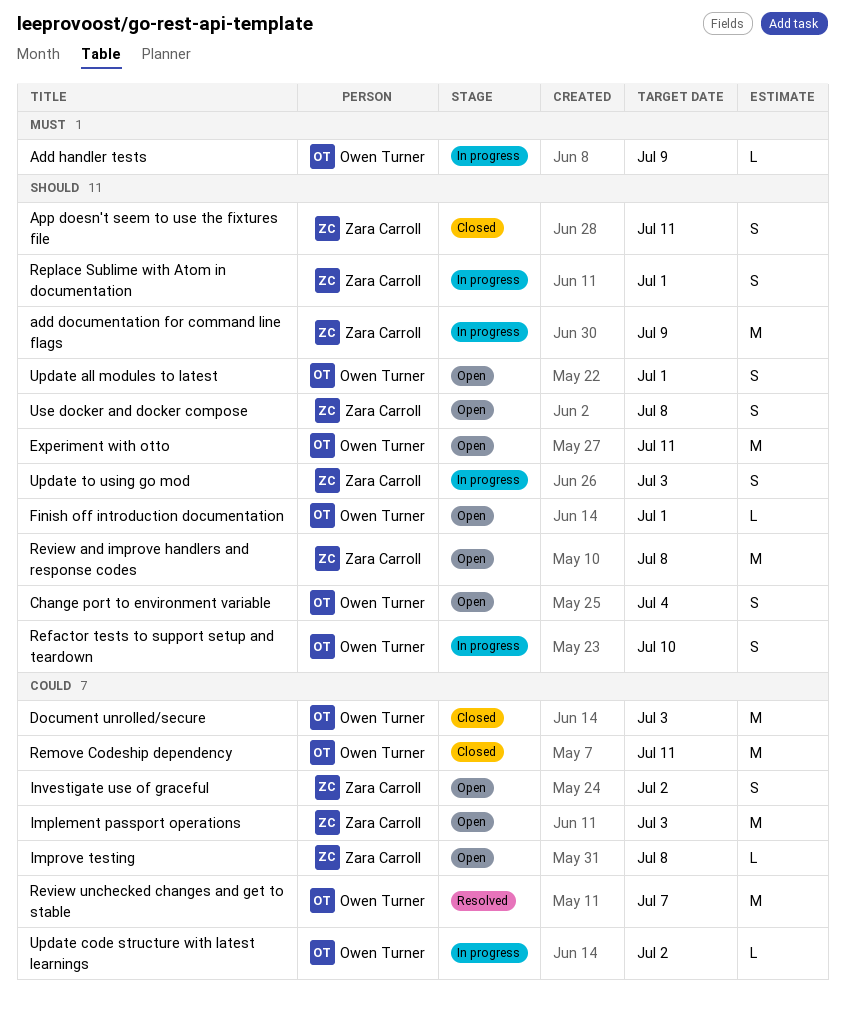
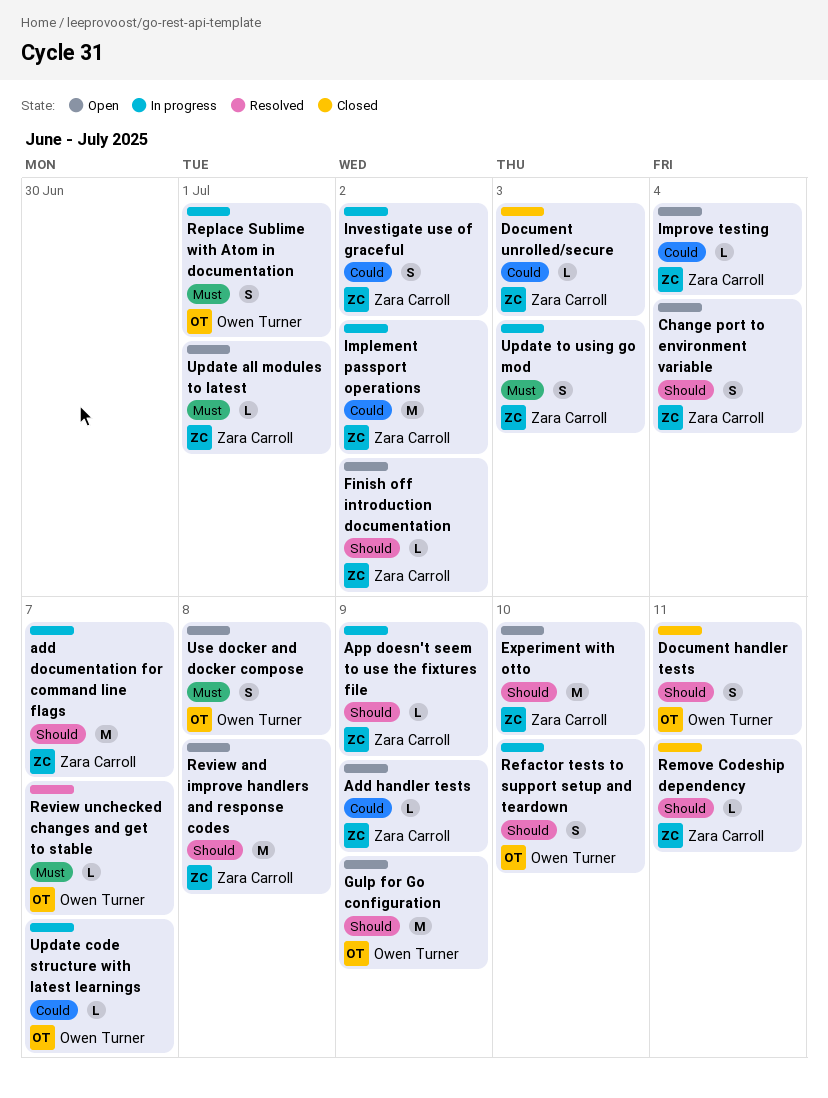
add documentation for command line flags, due: Jul 9 -> Jul 7
Add handler tests, status: In progress -> Open
Add handler tests, owner: Owen Turner -> Zara Carroll
Add handler tests, priority: Must -> Could
App doesn't seem to use the fixtures file, status: Closed -> In progress
App doesn't seem to use the fixtures file, estimate: S -> L
App doesn't seem to use the fixtures file, due: Jul 11 -> Jul 9
Change port to environment variable, owner: Owen Turner -> Zara Carroll
Document handler tests: none -> present
Document unrolled/secure, owner: Owen Turner -> Zara Carroll
Document unrolled/secure, estimate: M -> L
Experiment with otto, owner: Owen Turner -> Zara Carroll
Experiment with otto, due: Jul 11 -> Jul 10
Finish off introduction documentation, owner: Owen Turner -> Zara Carroll
Finish off introduction documentation, due: Jul 1 -> Jul 2
Gulp for Go configuration: none -> present
Implement passport operations, status: Open -> In progress
Implement passport operations, due: Jul 3 -> Jul 2
Improve testing, due: Jul 8 -> Jul 4
Investigate use of graceful, status: Open -> In progress
Remove Codeship dependency, owner: Owen Turner -> Zara Carroll
Remove Codeship dependency, priority: Could -> Should
Remove Codeship dependency, estimate: M -> L
Replace Sublime with Atom in documentation, owner: Zara Carroll -> Owen Turner
Replace Sublime with Atom in documentation, priority: Should -> Must
Review unchecked changes and get to stable, priority: Could -> Must
Review unchecked changes and get to stable, estimate: M -> L
Update all modules to latest, owner: Owen Turner -> Zara Carroll
Update all modules to latest, priority: Should -> Must
Update all modules to latest, estimate: S -> L
Update code structure with latest learnings, due: Jul 2 -> Jul 7
Update to using go mod, priority: Should -> Must
Use docker and docker compose, owner: Zara Carroll -> Owen Turner
Use docker and docker compose, priority: Should -> Must

